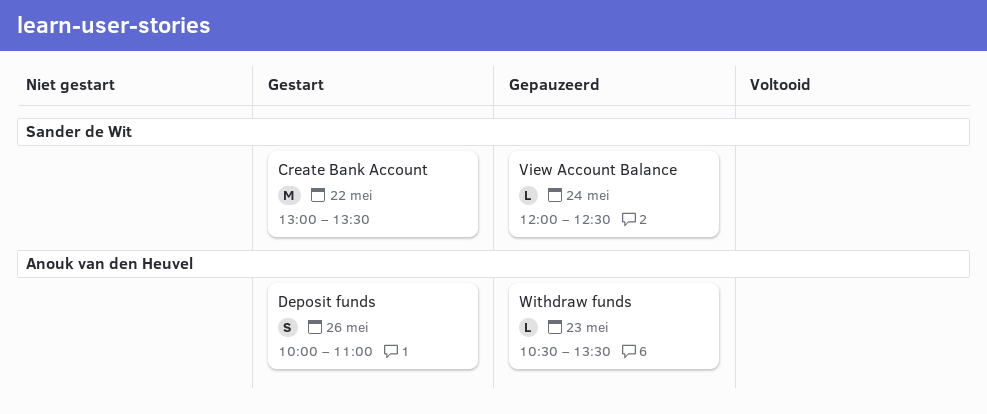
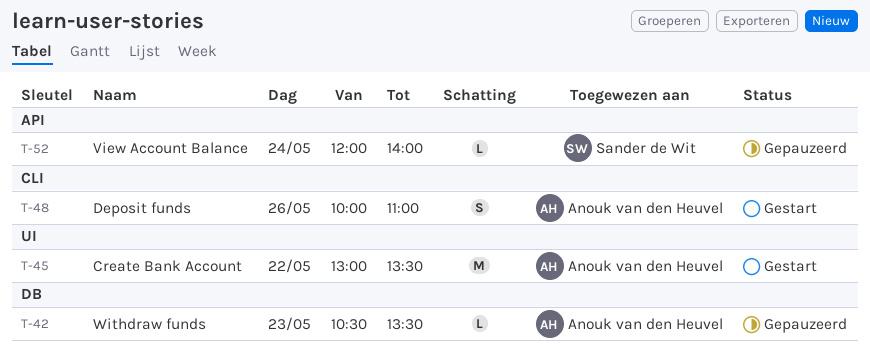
Create Bank Account, owner: Sander de Wit -> Anouk van den Heuvel
View Account Balance, ends: 12:30 -> 14:00

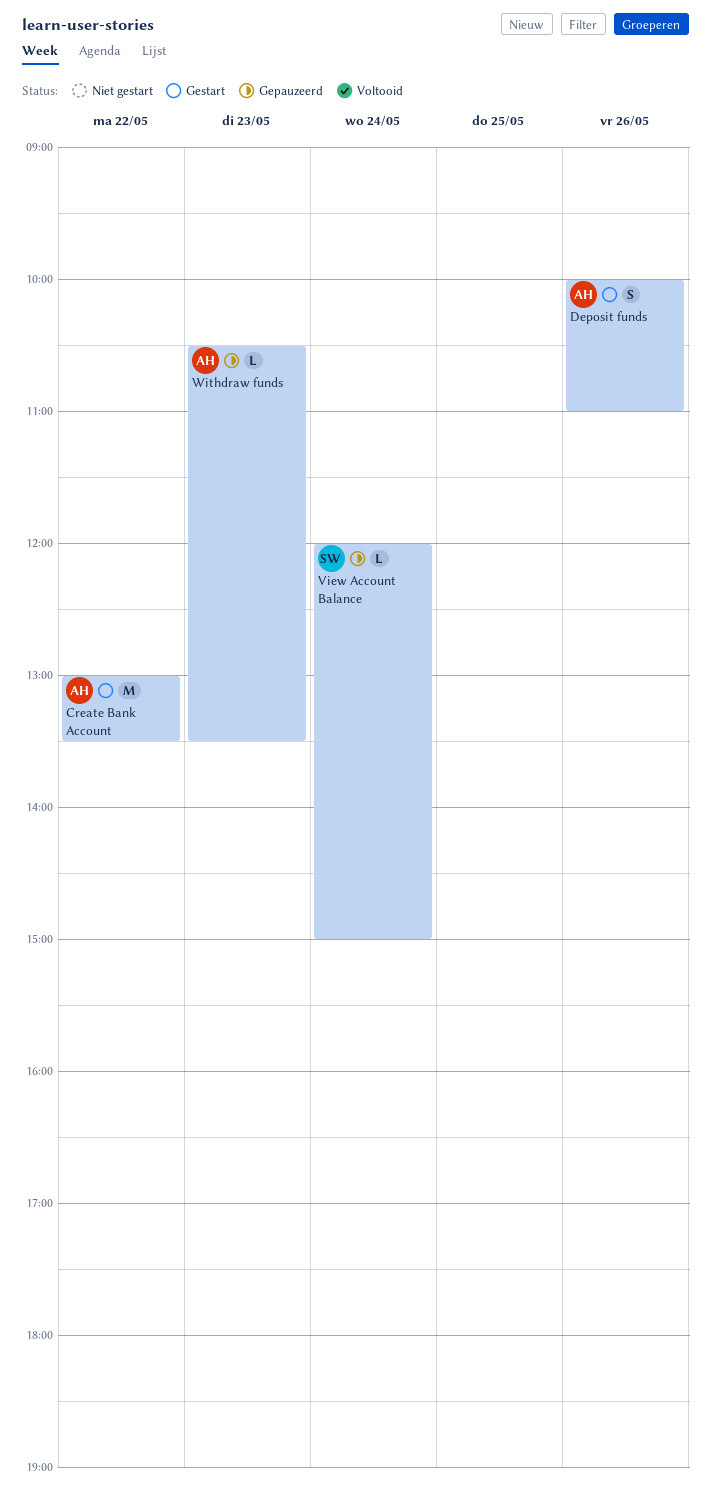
View Account Balance, ends: 14:00 -> 15:00

